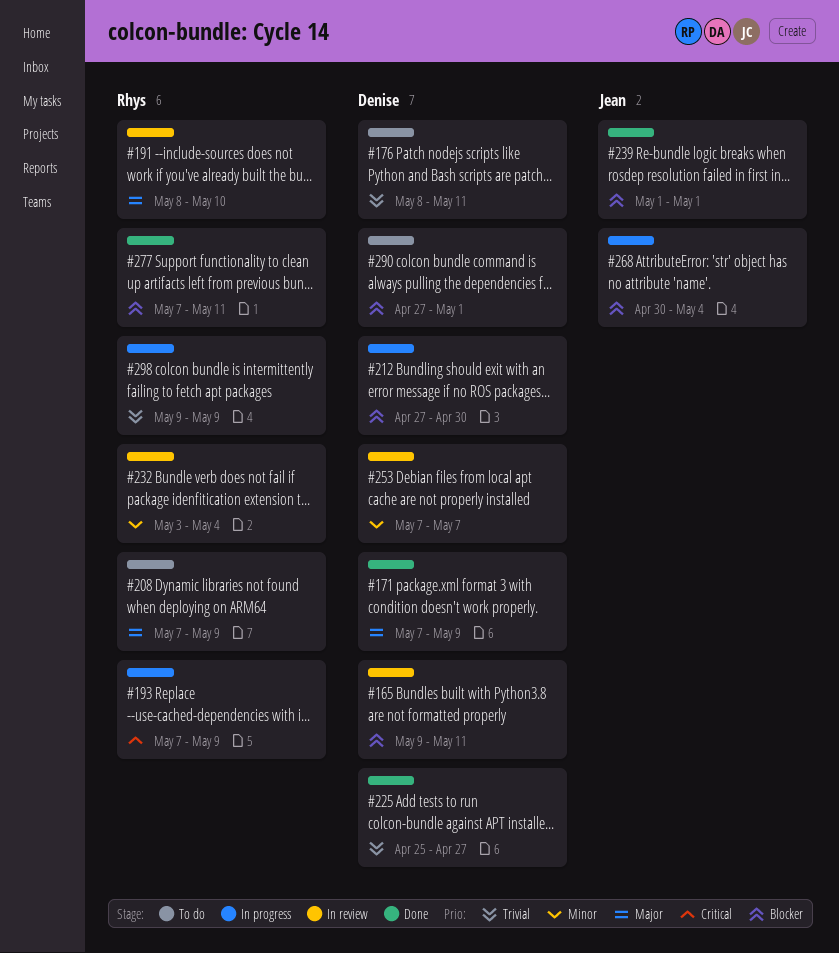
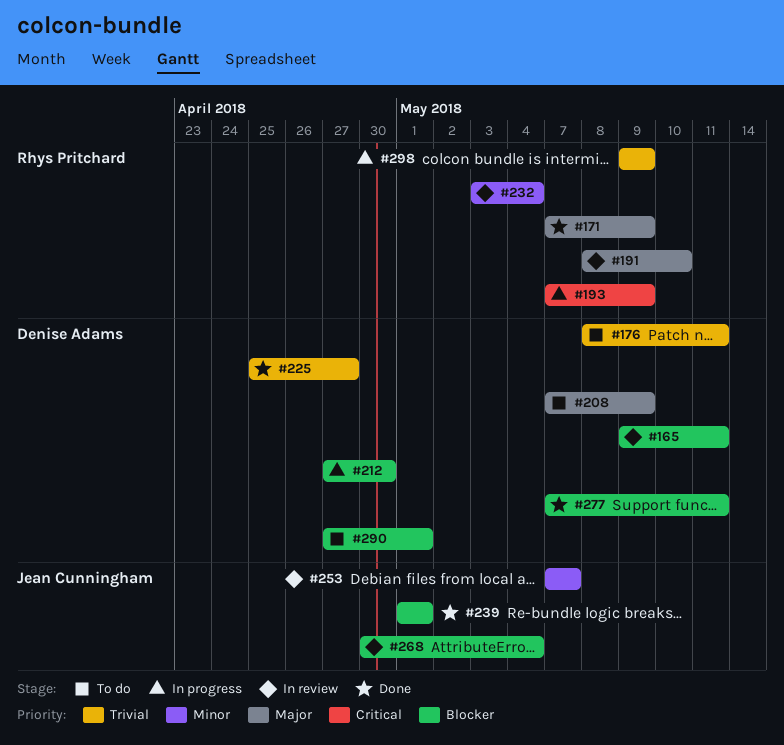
#171, owner: Denise Adams -> Rhys Pritchard
#208, owner: Rhys Pritchard -> Denise Adams
#253, owner: Denise Adams -> Jean Cunningham
#268, status: In progress -> In review
#277, owner: Rhys Pritchard -> Denise Adams

